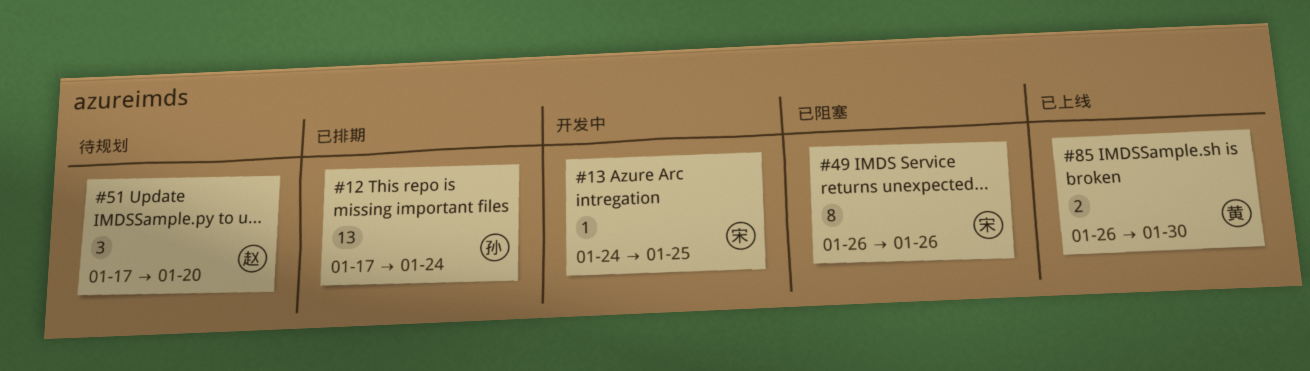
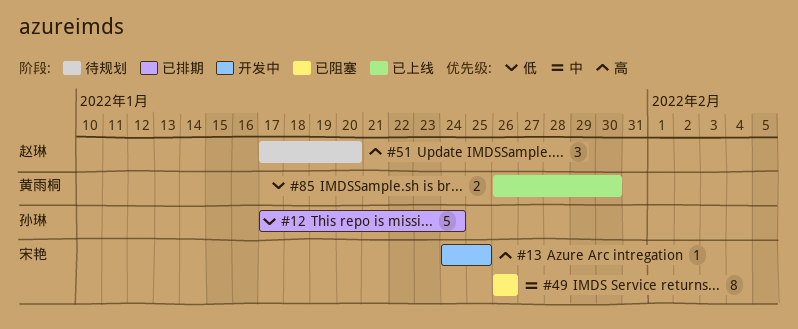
#12, estimate: 13 -> 5

